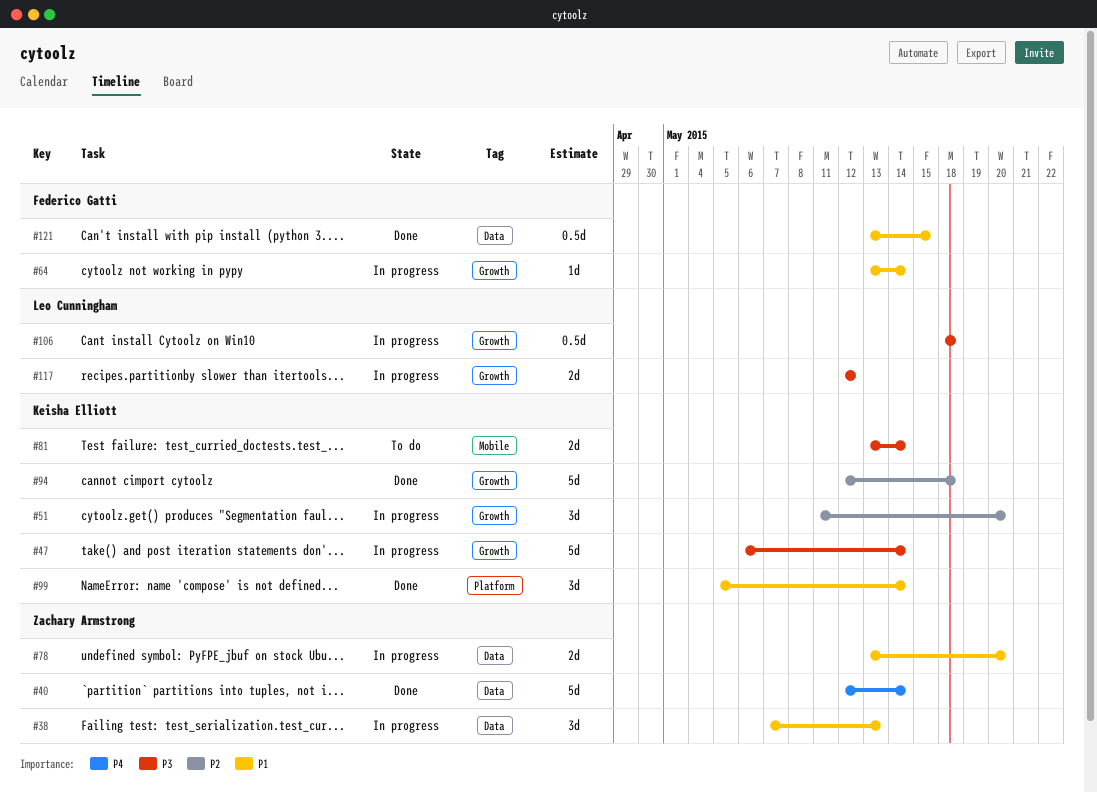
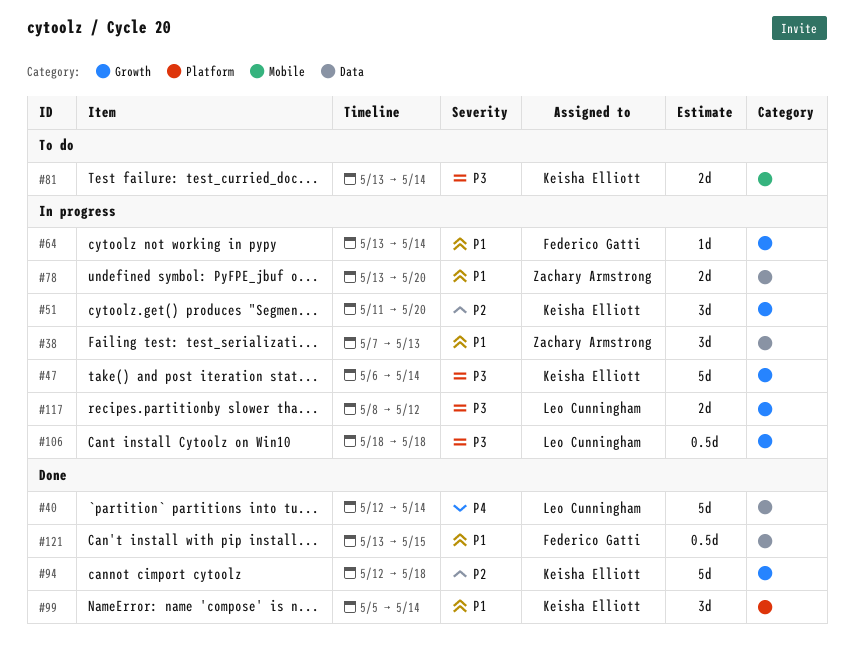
#40, owner: Zachary Armstrong -> Leo Cunningham
#117, start: May 12 -> May 8

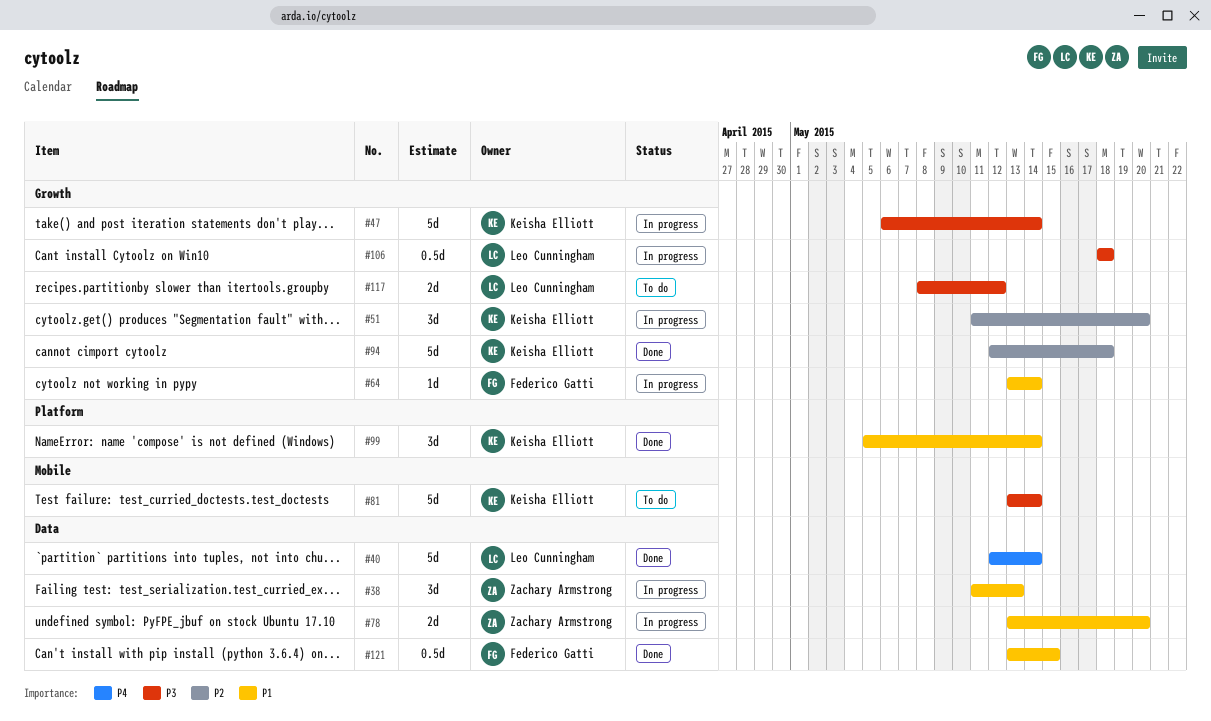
#38, start: May 7 -> May 11
#81, estimate: 2d -> 5d
#117, status: In progress -> To do

